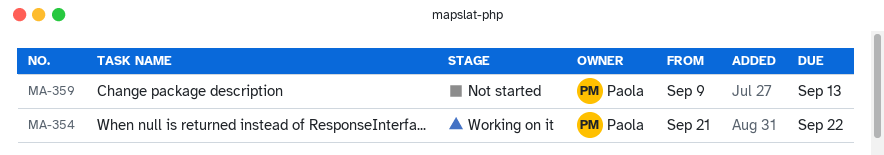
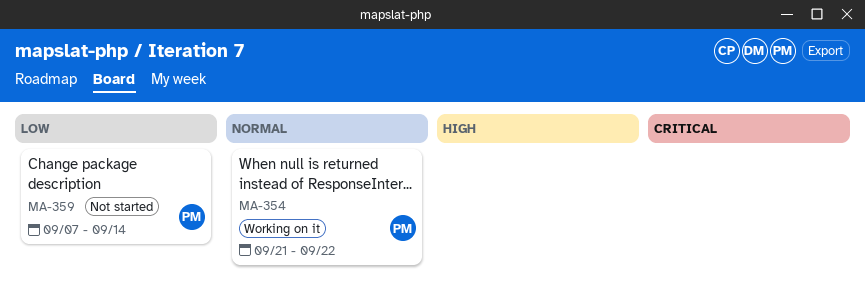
MA-359, start: Sep 9 -> Sep 7
MA-359, due: Sep 13 -> Sep 14

